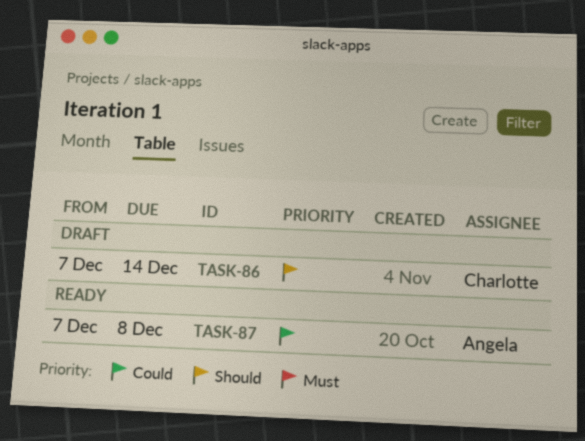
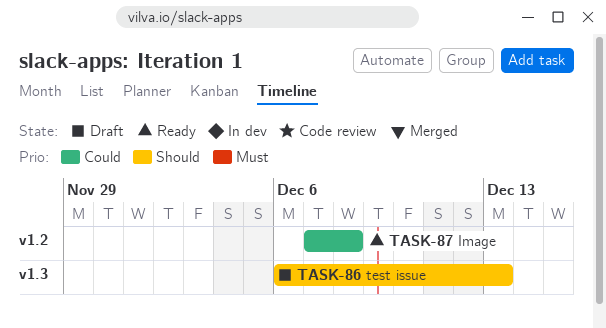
TASK-86, start: Dec 7 -> Dec 6
TASK-86, due: Dec 14 -> Dec 13

